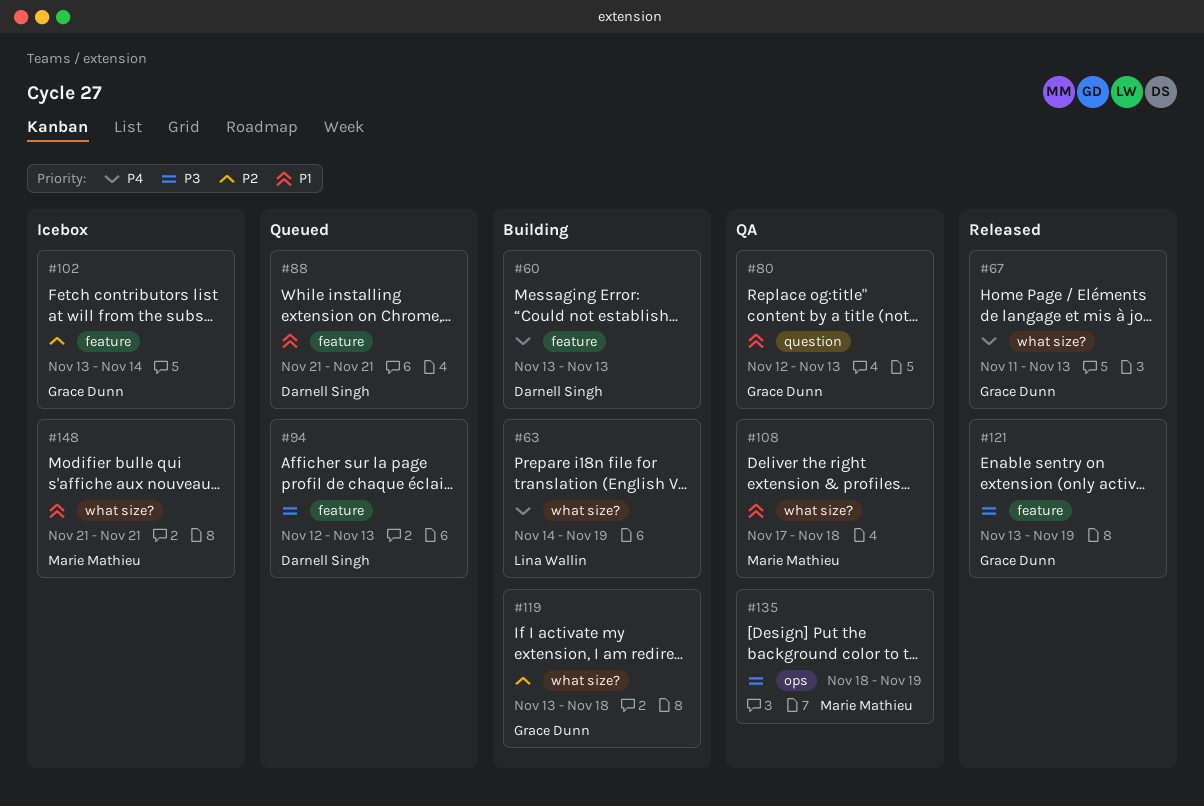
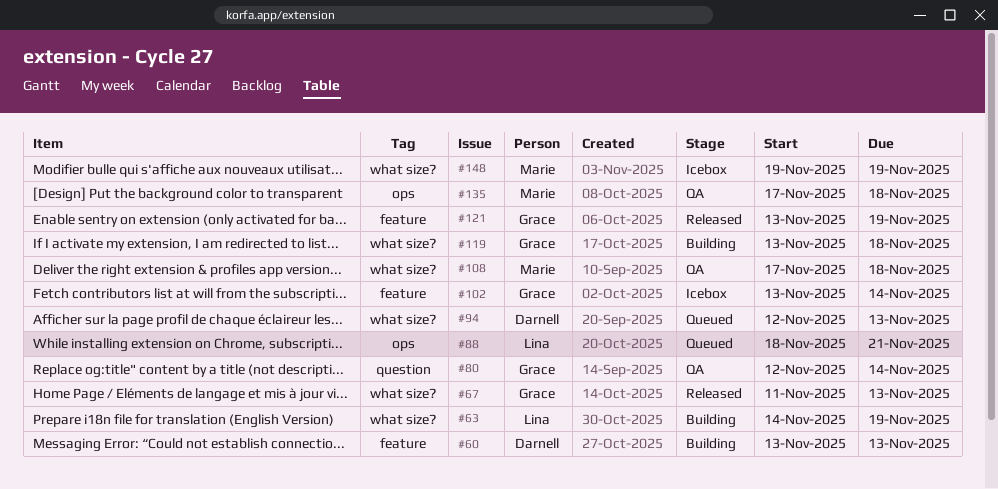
#80, due: Nov 13 -> Nov 14
#88, owner: Darnell Singh -> Lina Wallin
#88, label: feature -> ops
#88, start: Nov 21 -> Nov 18
#94, label: feature -> what size?
#135, start: Nov 18 -> Nov 17
#135, due: Nov 19 -> Nov 18
#148, start: Nov 21 -> Nov 19
#148, due: Nov 21 -> Nov 19

